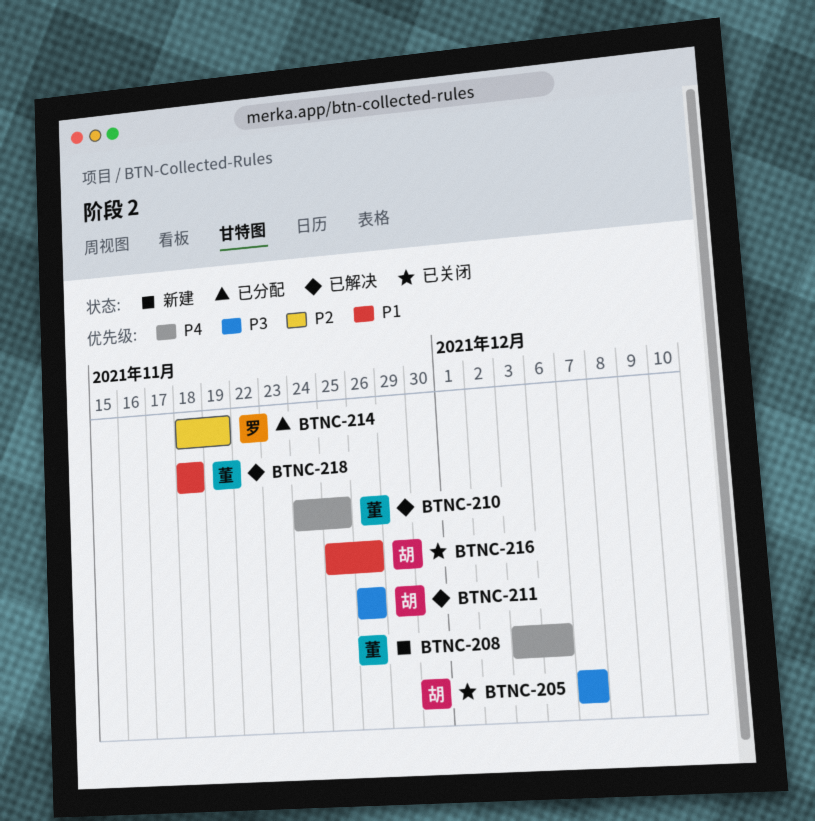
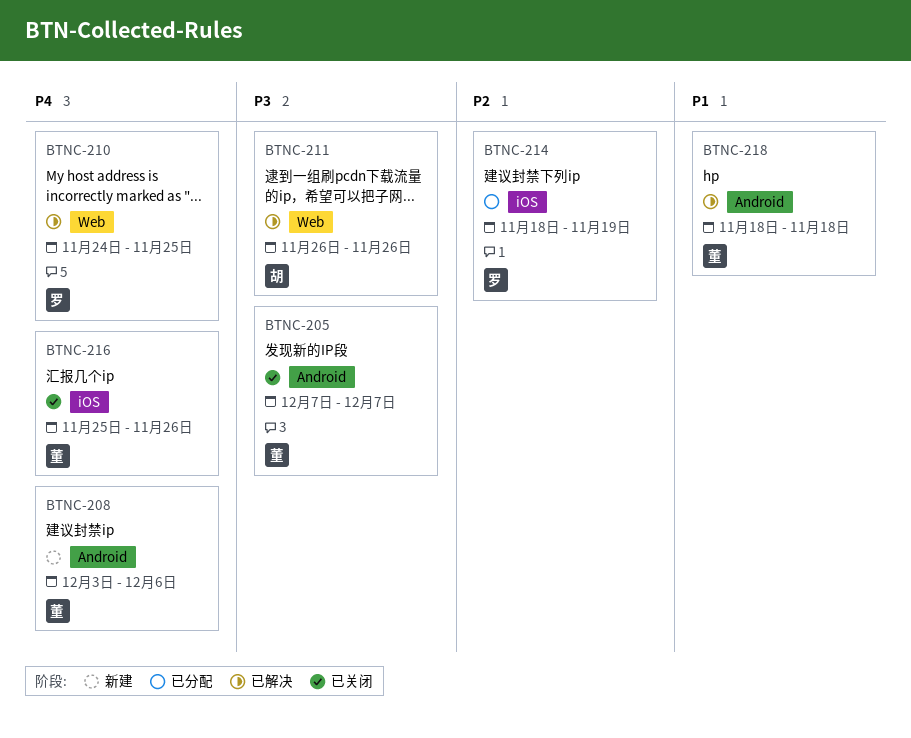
BTNC-205, owner: 胡 -> 董
BTNC-210, owner: 董 -> 罗
BTNC-216, owner: 胡 -> 董
BTNC-216, priority: P1 -> P4

